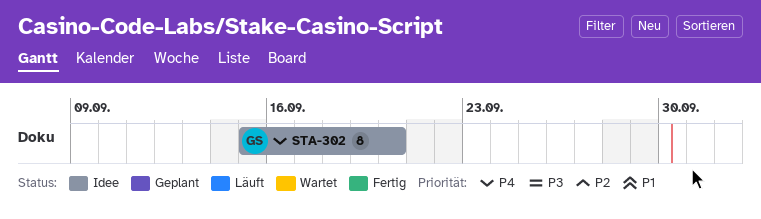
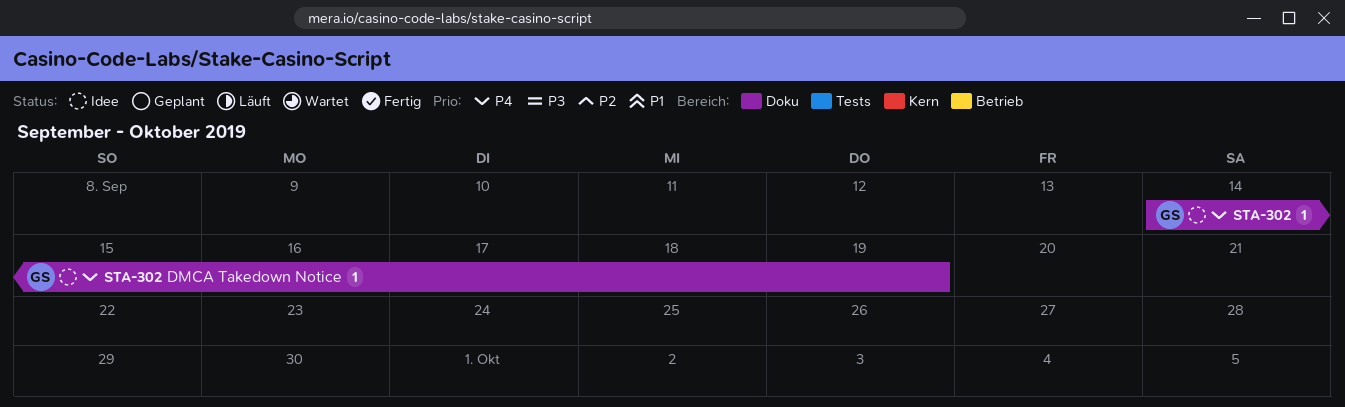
STA-302, estimate: 8 -> 1
STA-302, start: Sep 15 -> Sep 14
STA-302, due: Sep 20 -> Sep 19

